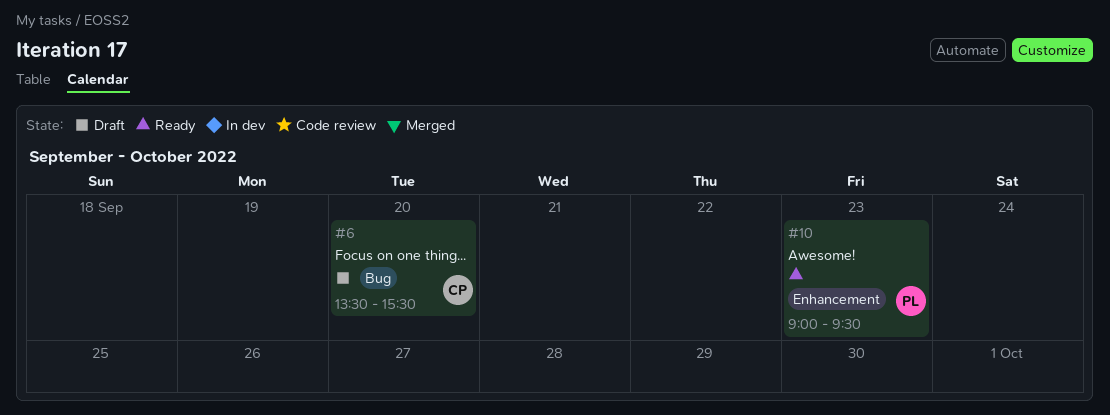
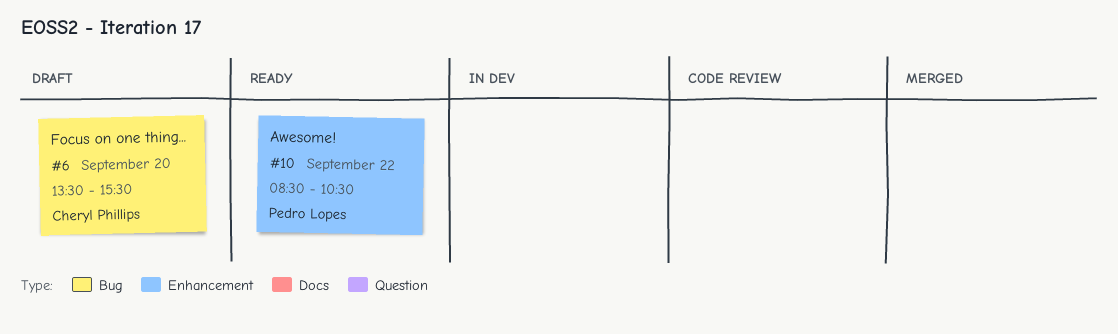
#10, day: Sep 23 -> Sep 22
#10, begins: 09:00 -> 08:30
#10, ends: 09:30 -> 10:30

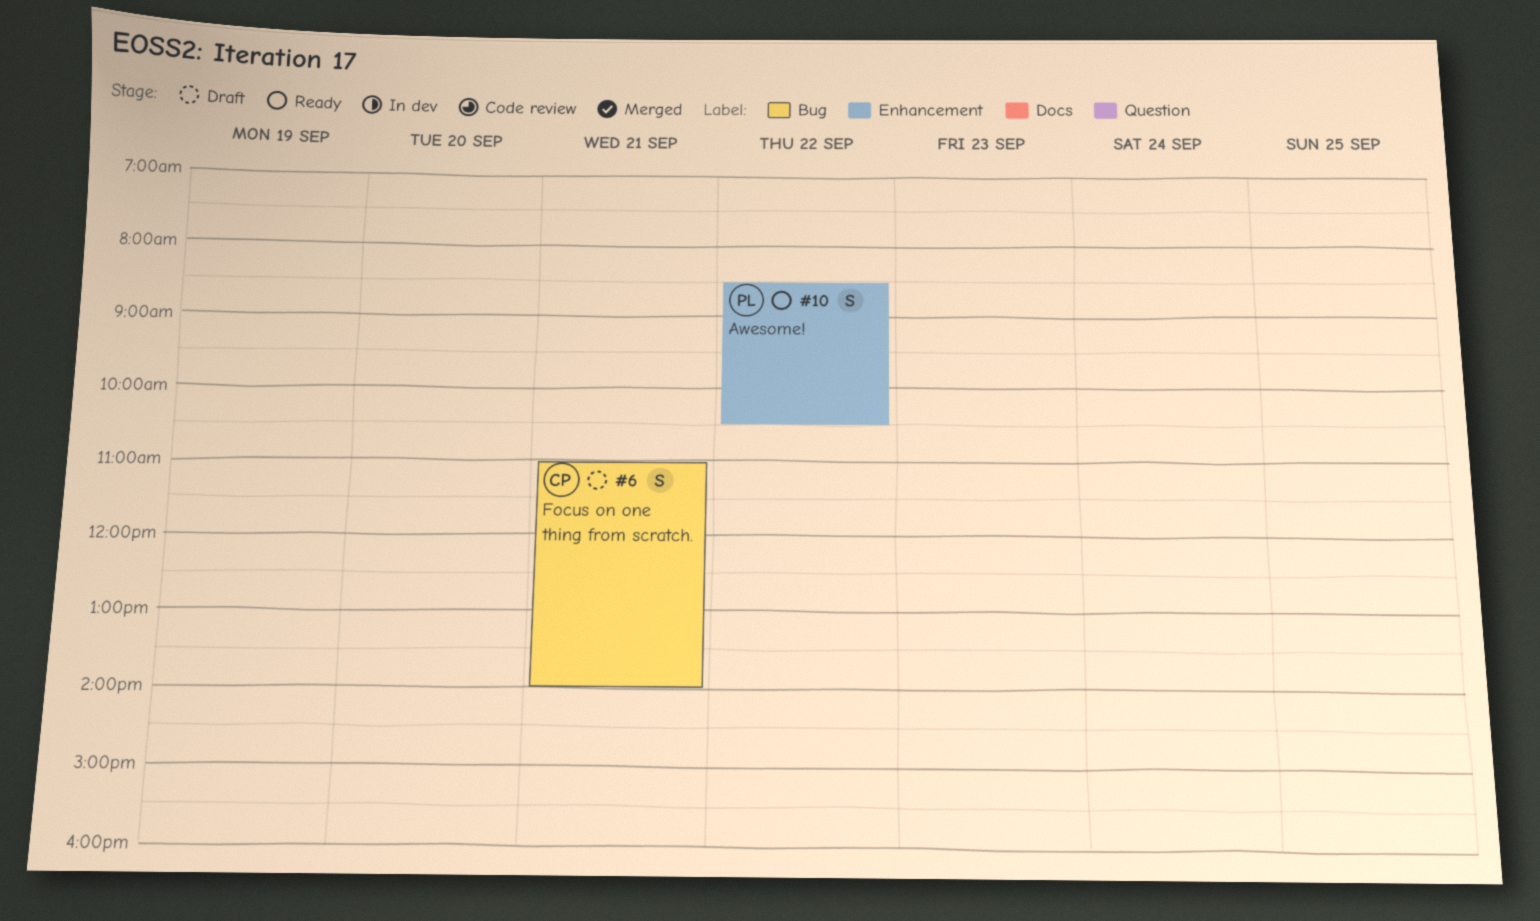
#6, day: Sep 20 -> Sep 21
#6, begins: 13:30 -> 11:00
#6, ends: 15:30 -> 14:00

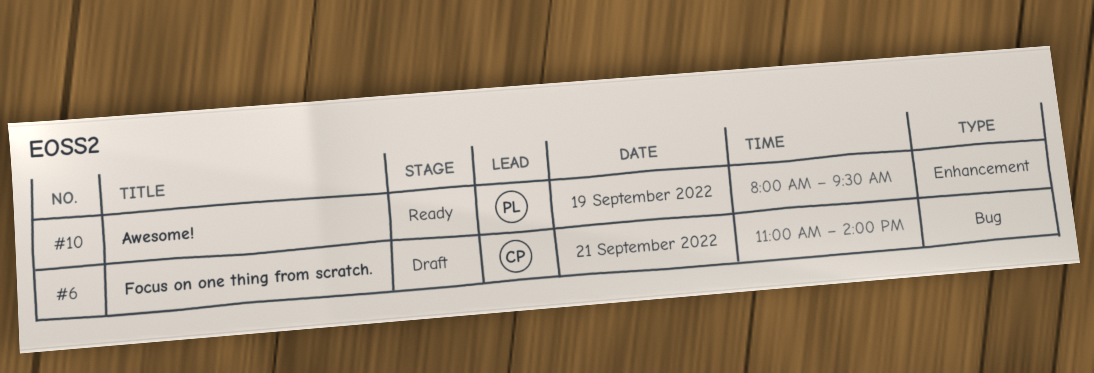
#10, day: Sep 22 -> Sep 19
#10, begins: 08:30 -> 08:00
#10, ends: 10:30 -> 09:30

